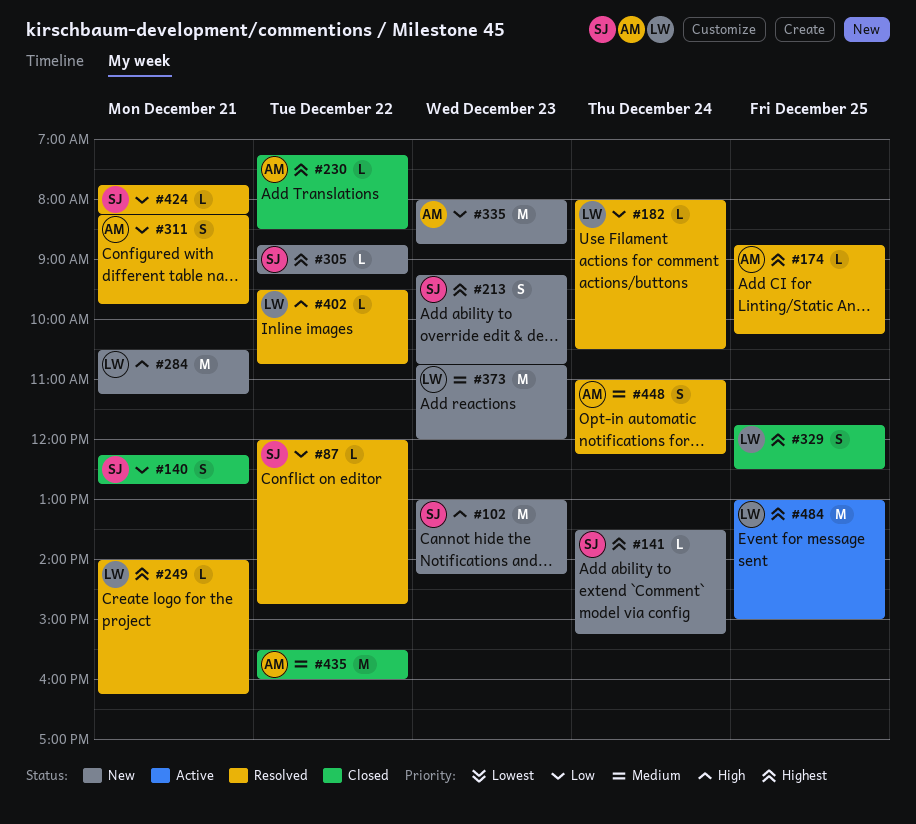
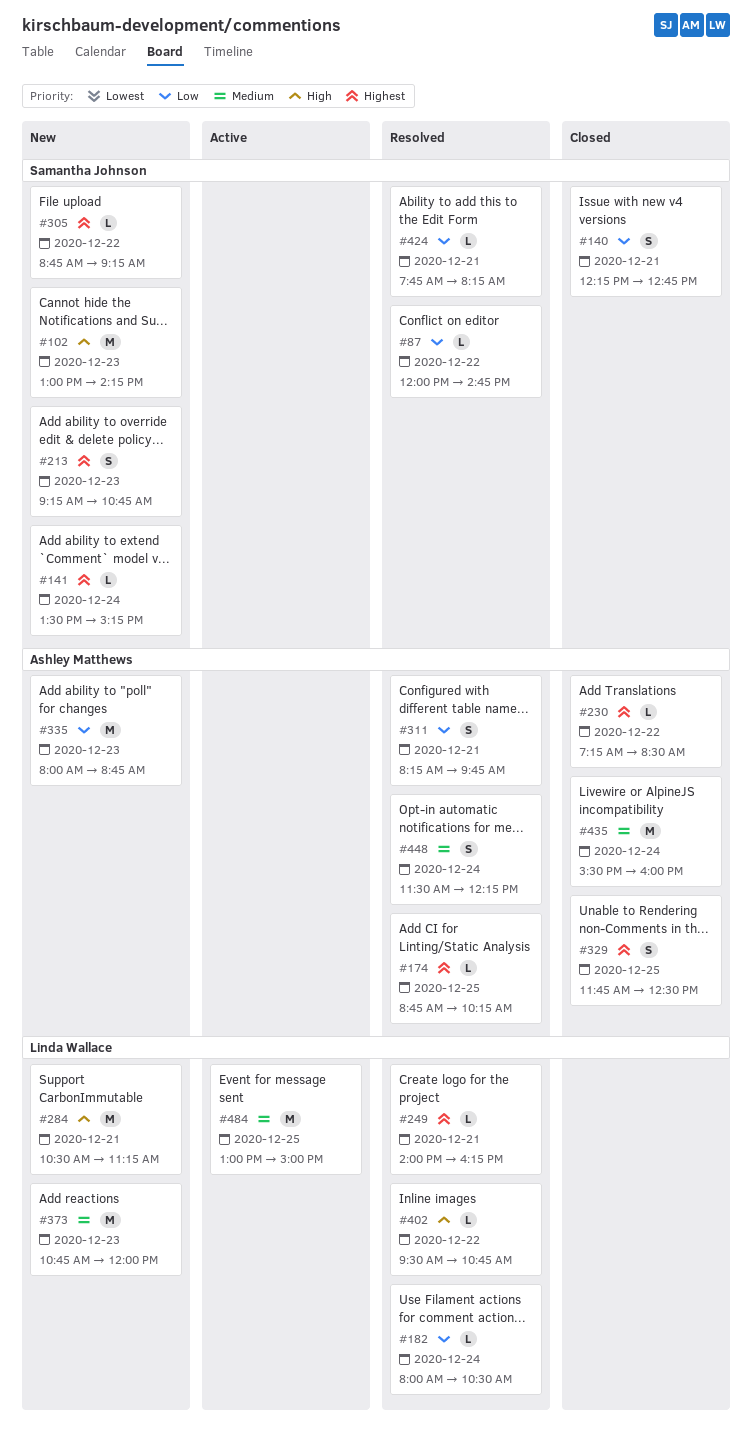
#329, owner: Linda Wallace -> Ashley Matthews
#435, day: Dec 22 -> Dec 24
#448, begins: 11:00 -> 11:30
#484, priority: Highest -> Medium

